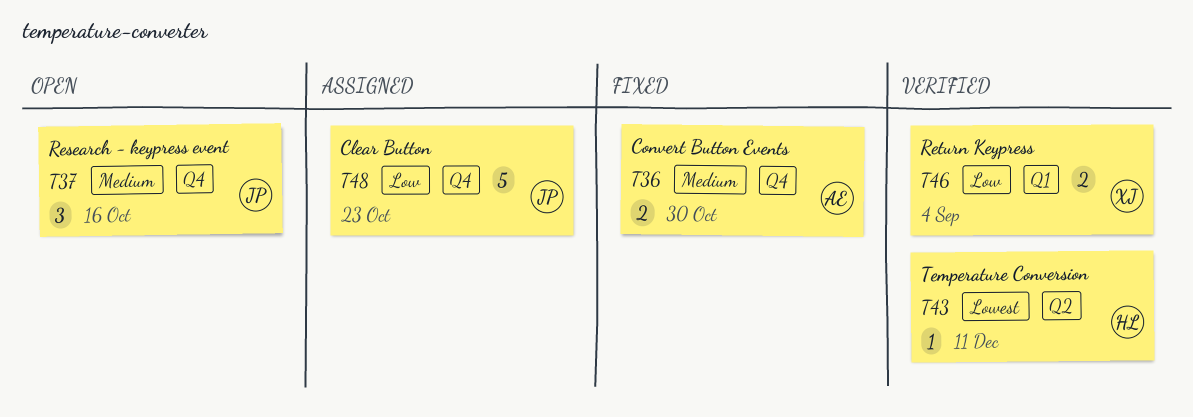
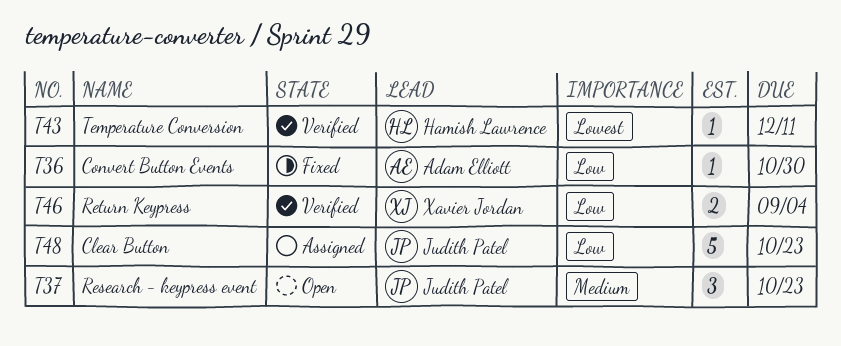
T36, priority: Medium -> Low
T36, estimate: 2 -> 1
T37, due: Oct 16 -> Oct 23

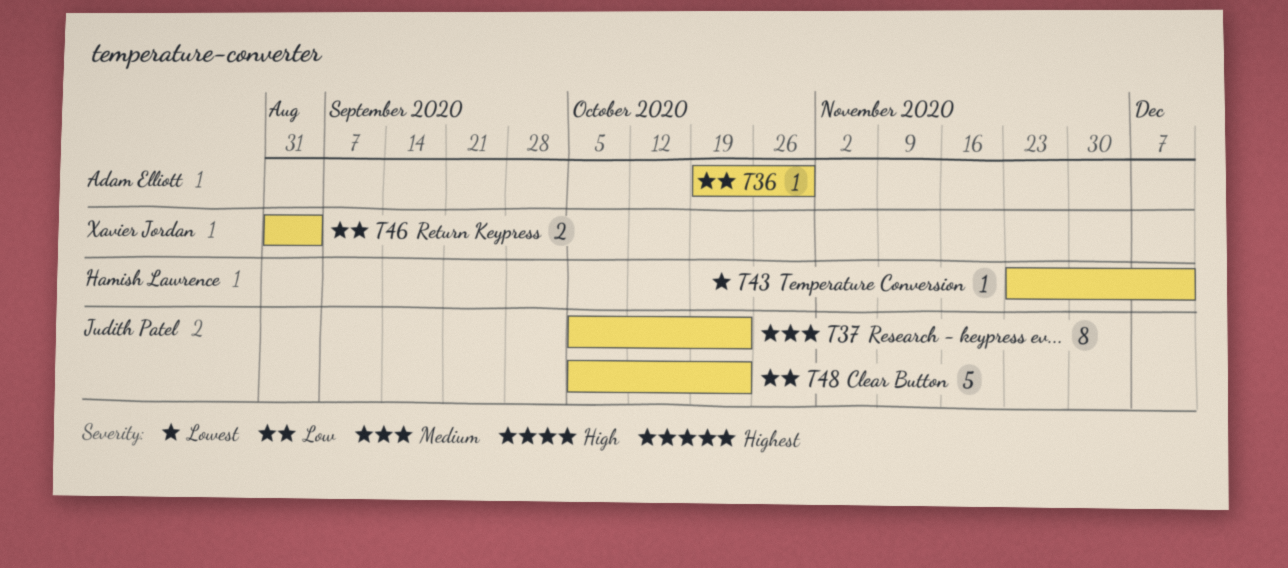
T37, estimate: 3 -> 8

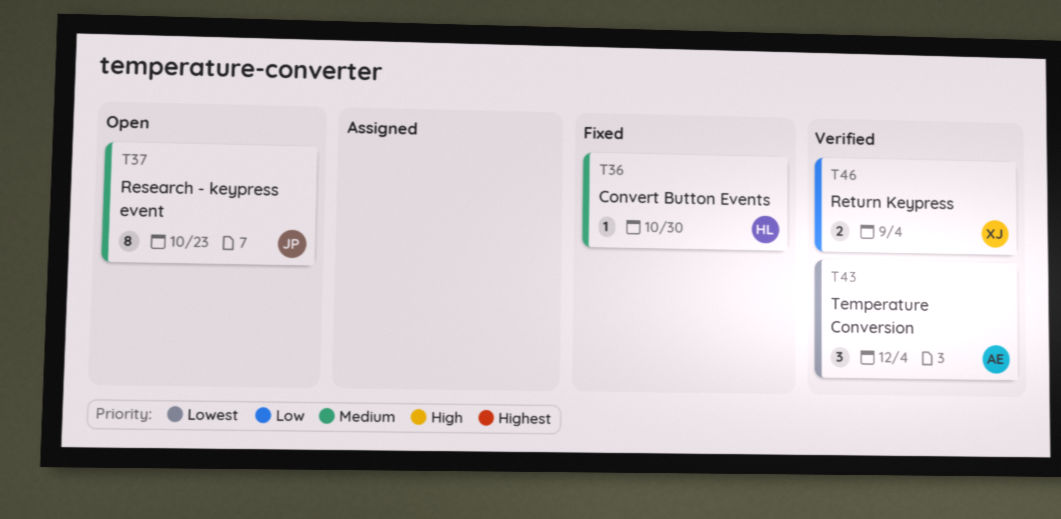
T36, owner: Adam Elliott -> Hamish Lawrence
T36, priority: Low -> Medium
T43, owner: Hamish Lawrence -> Adam Elliott
T43, estimate: 1 -> 3
T43, due: Dec 11 -> Dec 4
T48: present -> none

